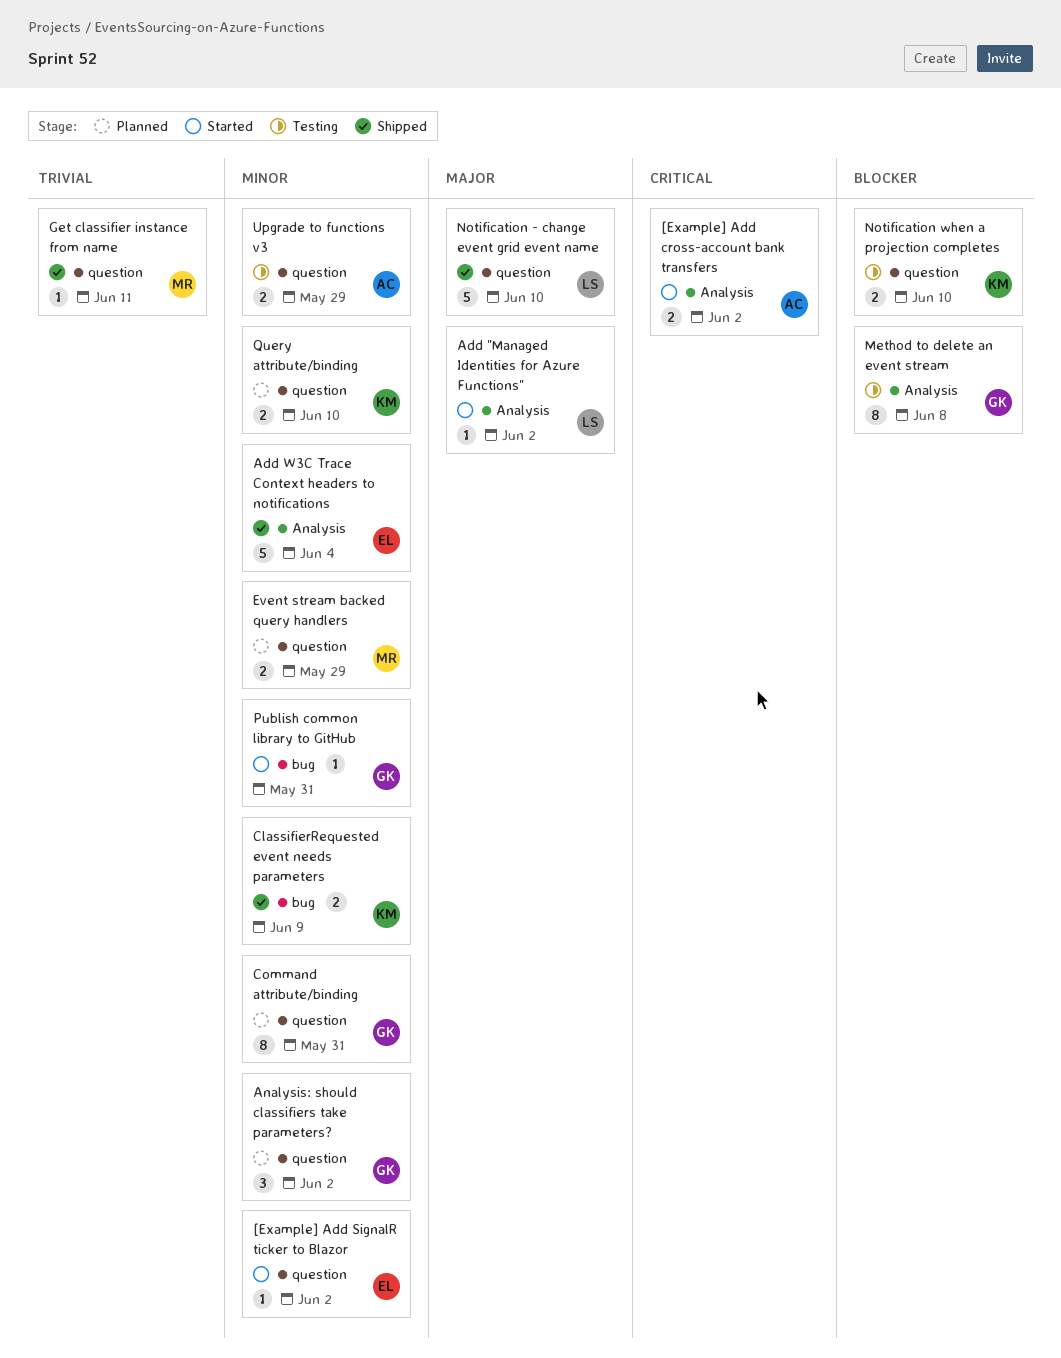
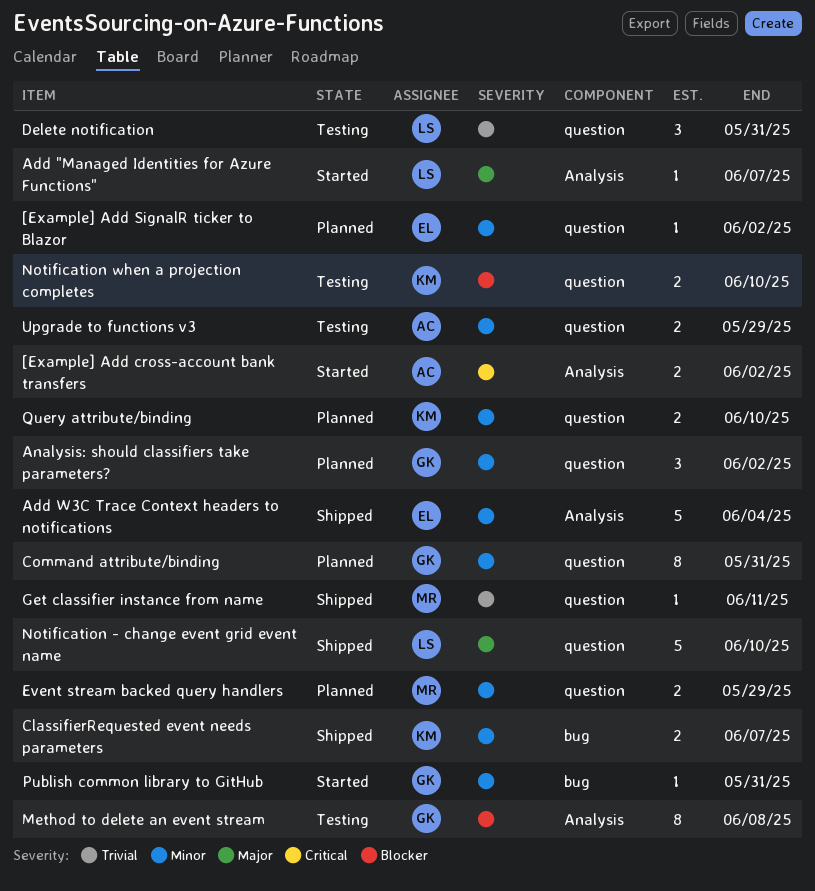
[Example] Add SignalR ticker to Blazor, status: Started -> Planned
Add "Managed Identities for Azure Functions", due: Jun 2 -> Jun 7
ClassifierRequested event needs parameters, due: Jun 9 -> Jun 7
Delete notification: none -> present

